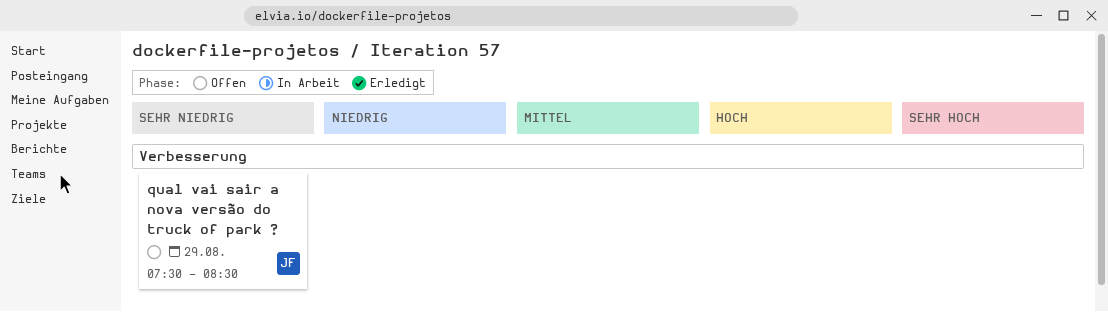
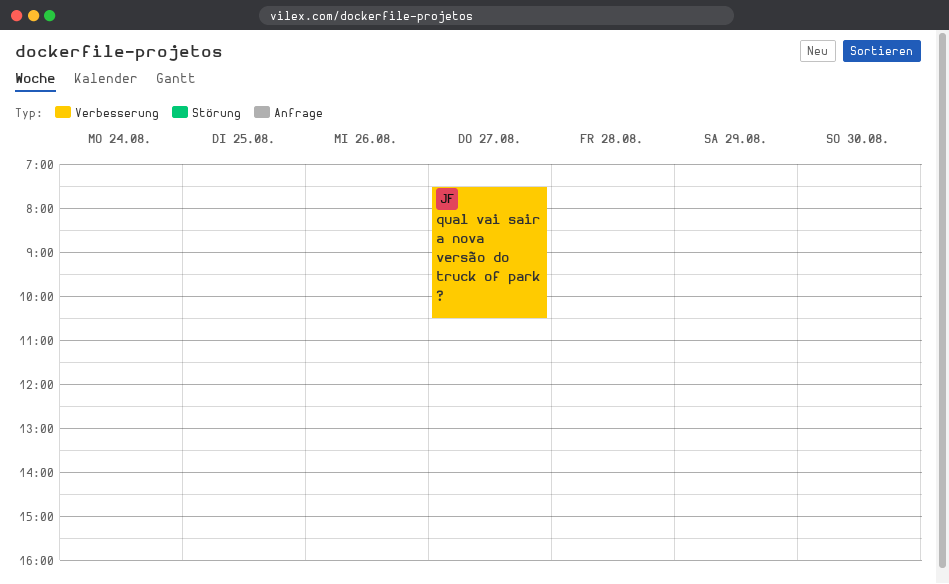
qual vai sair a nova versão do truck of park ?, day: Aug 29 -> Aug 27
qual vai sair a nova versão do truck of park ?, ends: 08:30 -> 10:30

